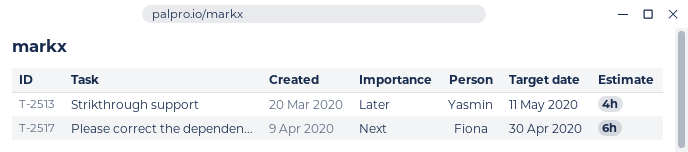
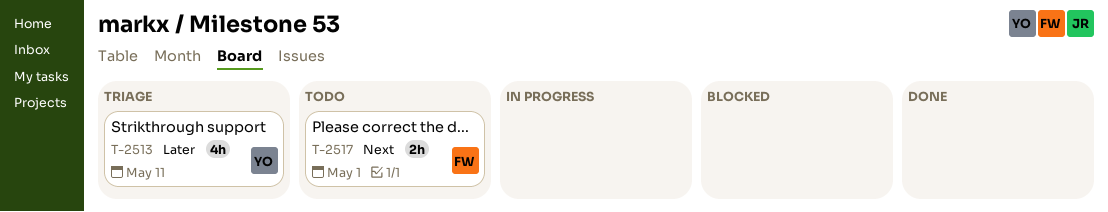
T-2517, estimate: 6h -> 2h
T-2517, due: Apr 30 -> May 1

